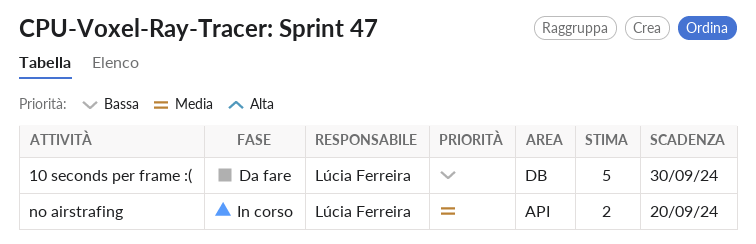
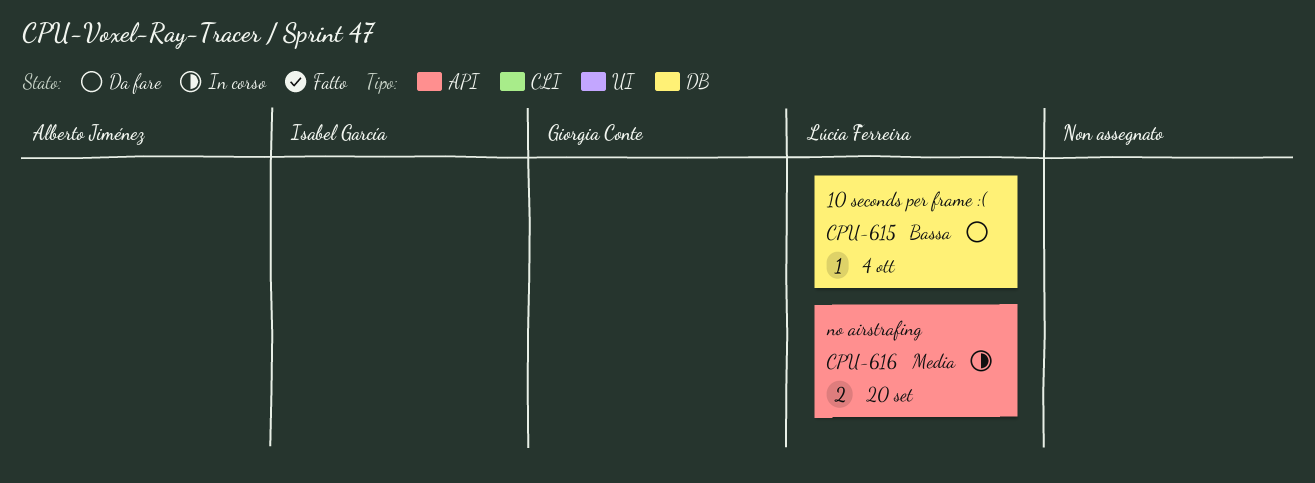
10 seconds per frame :(, estimate: 5 -> 1
10 seconds per frame :(, due: Sep 30 -> Oct 4

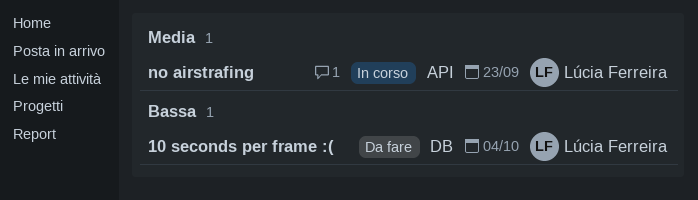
no airstrafing, due: Sep 20 -> Sep 23

